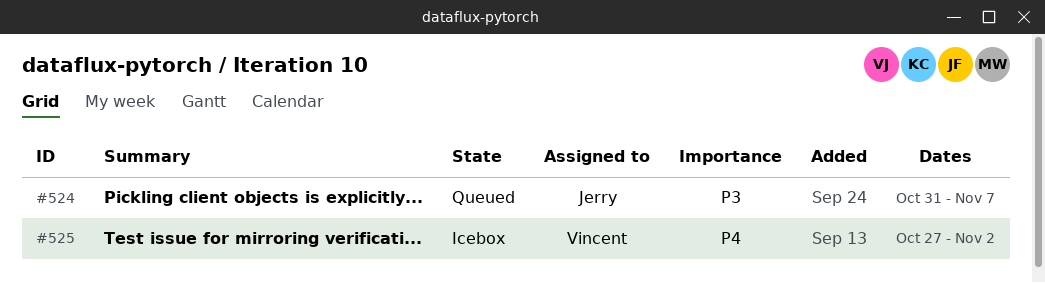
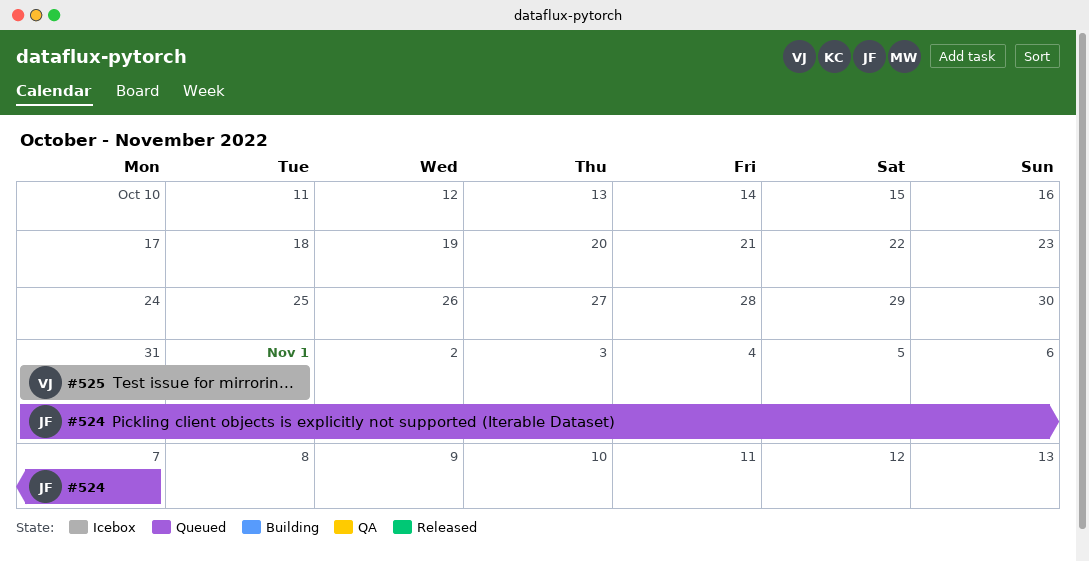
#525, start: Oct 27 -> Oct 31
#525, due: Nov 2 -> Nov 1

